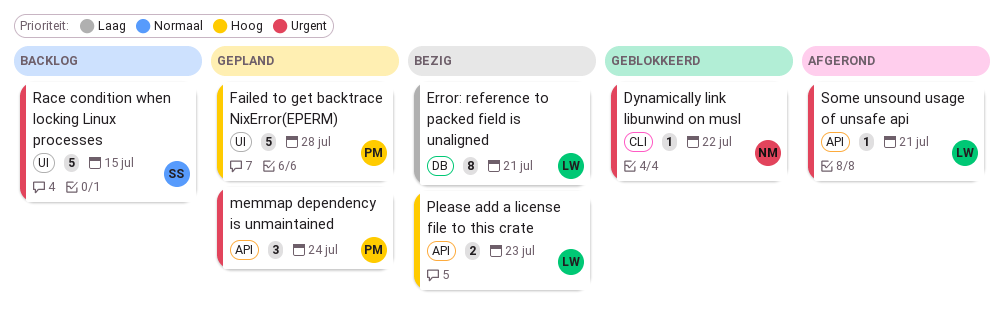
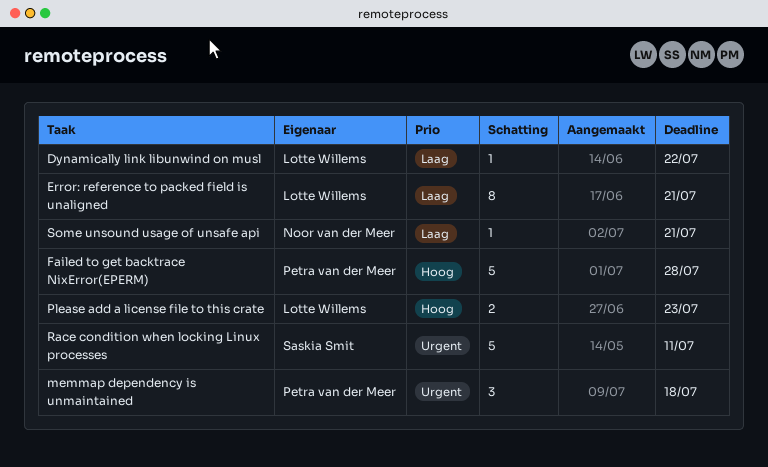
Dynamically link libunwind on musl, owner: Noor van der Meer -> Lotte Willems
Dynamically link libunwind on musl, priority: Urgent -> Laag
memmap dependency is unmaintained, due: Jul 24 -> Jul 18
Race condition when locking Linux processes, due: Jul 15 -> Jul 11
Some unsound usage of unsafe api, owner: Lotte Willems -> Noor van der Meer
Some unsound usage of unsafe api, priority: Urgent -> Laag

